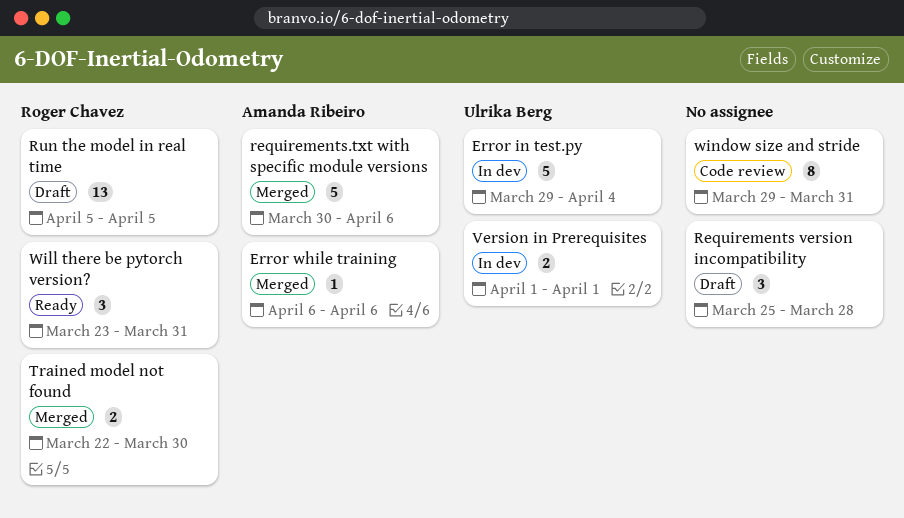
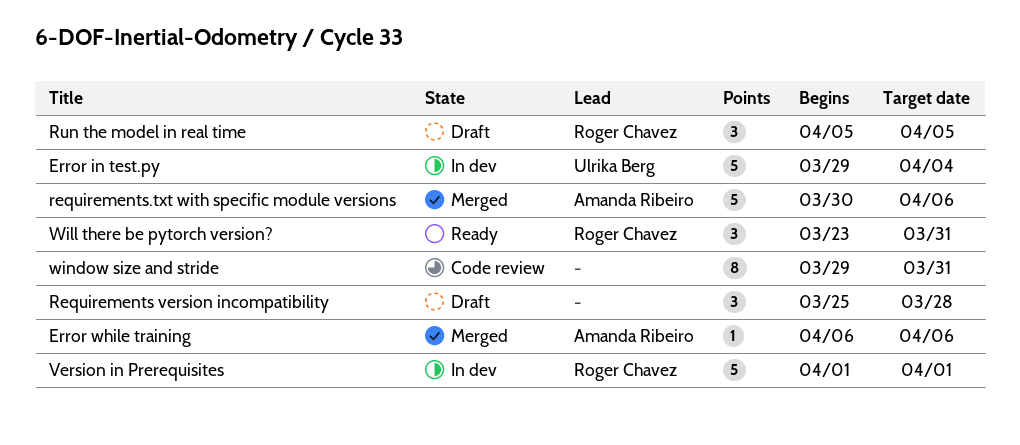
Run the model in real time, estimate: 13 -> 3
Trained model not found: present -> none
Version in Prerequisites, owner: Ulrika Berg -> Roger Chavez
Version in Prerequisites, estimate: 2 -> 5

